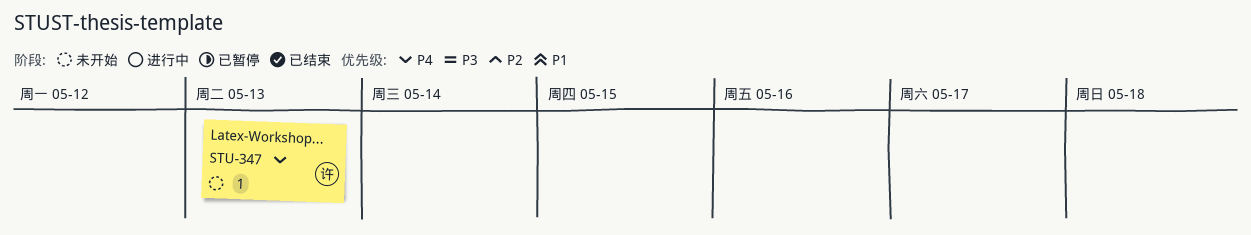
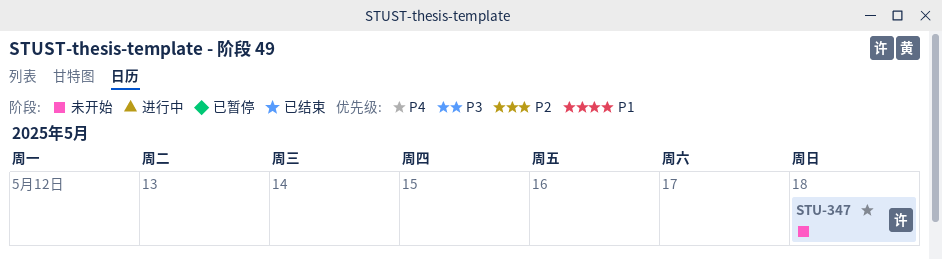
STU-347, due: May 13 -> May 18

